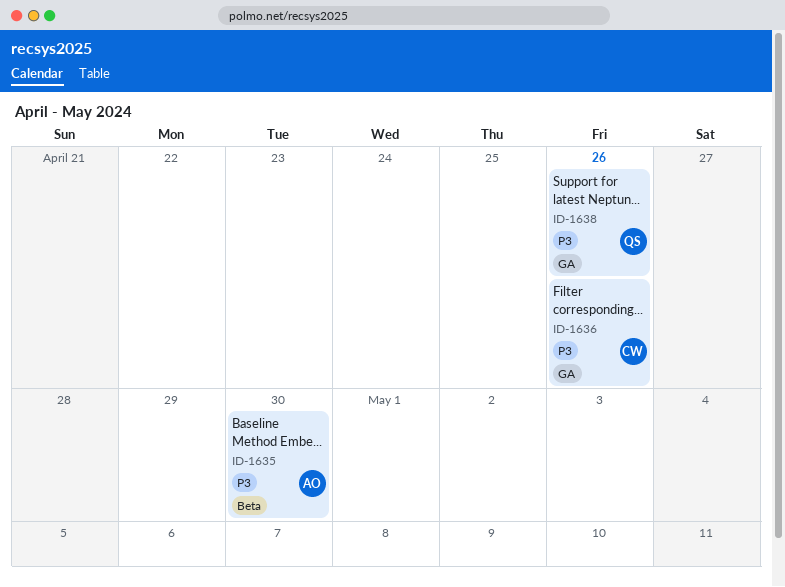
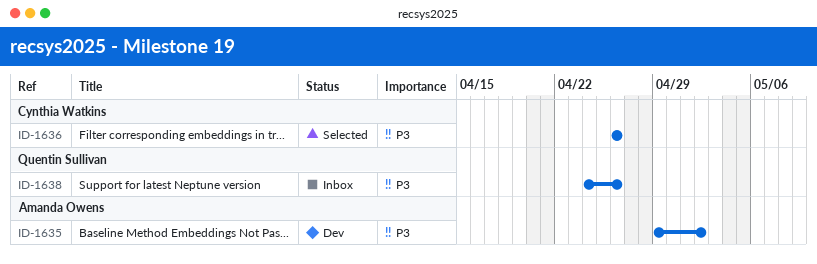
ID-1635, due: Apr 30 -> May 2

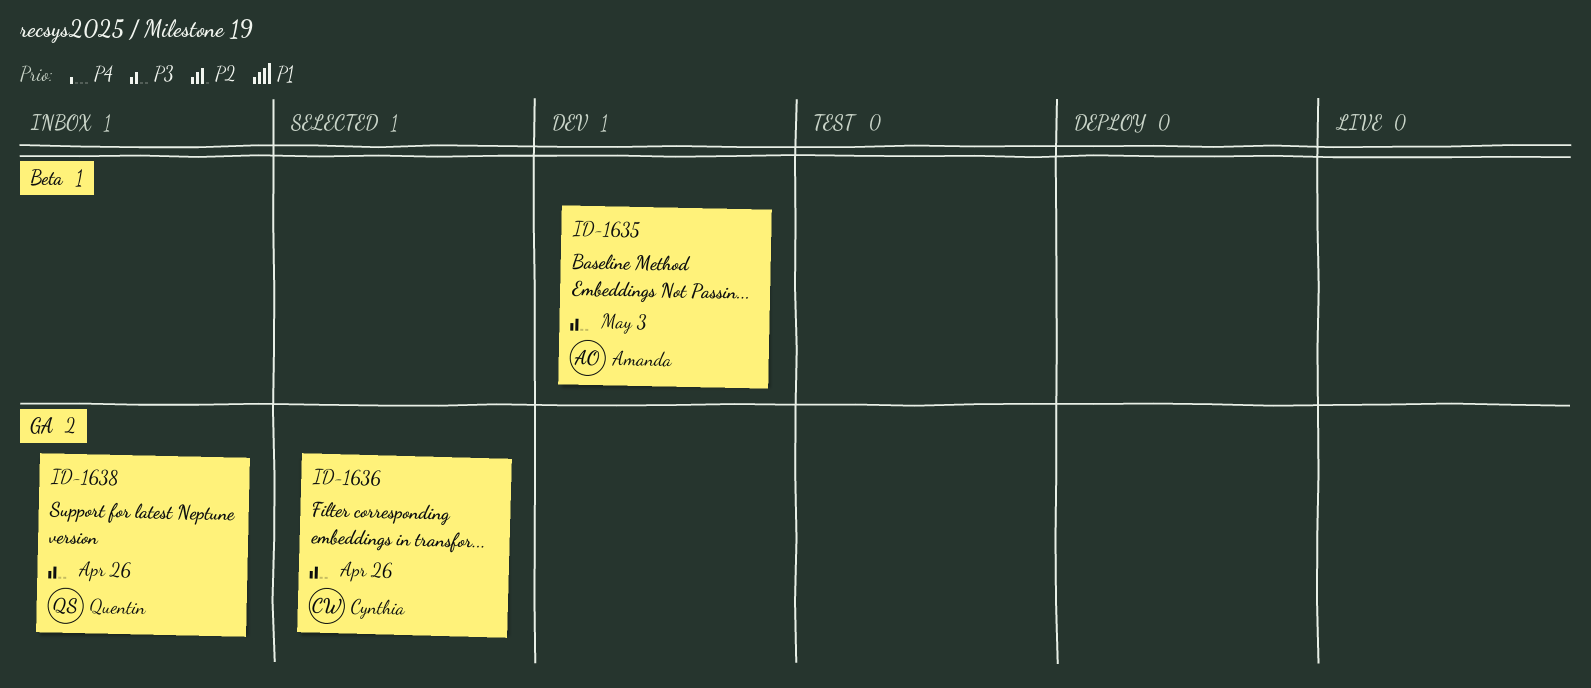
ID-1635, due: May 2 -> May 3

